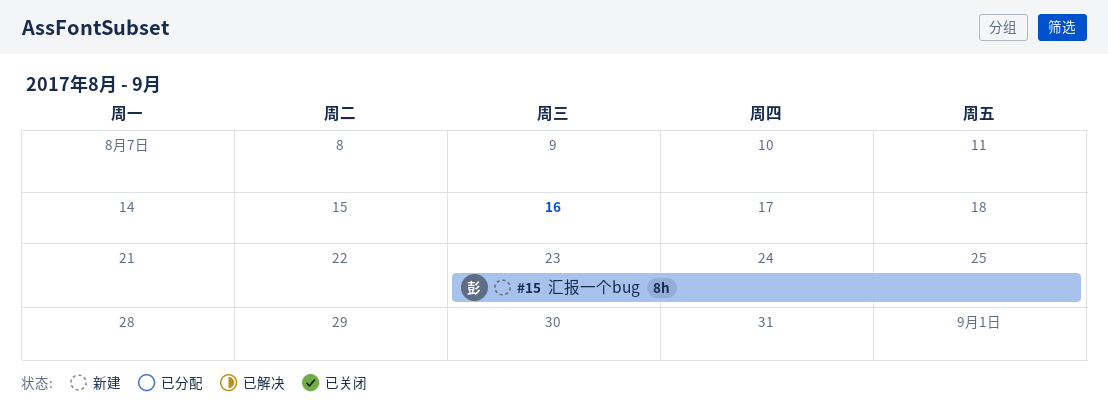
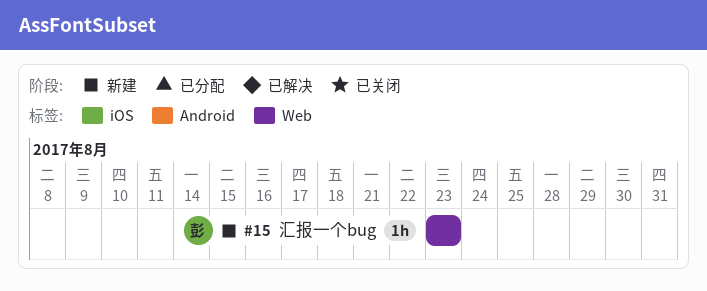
#15, estimate: 8h -> 1h
#15, due: Aug 25 -> Aug 23

